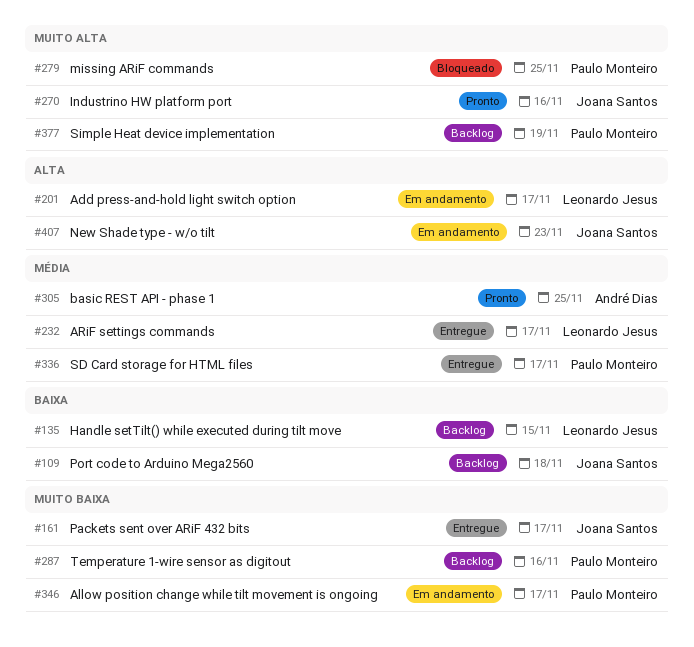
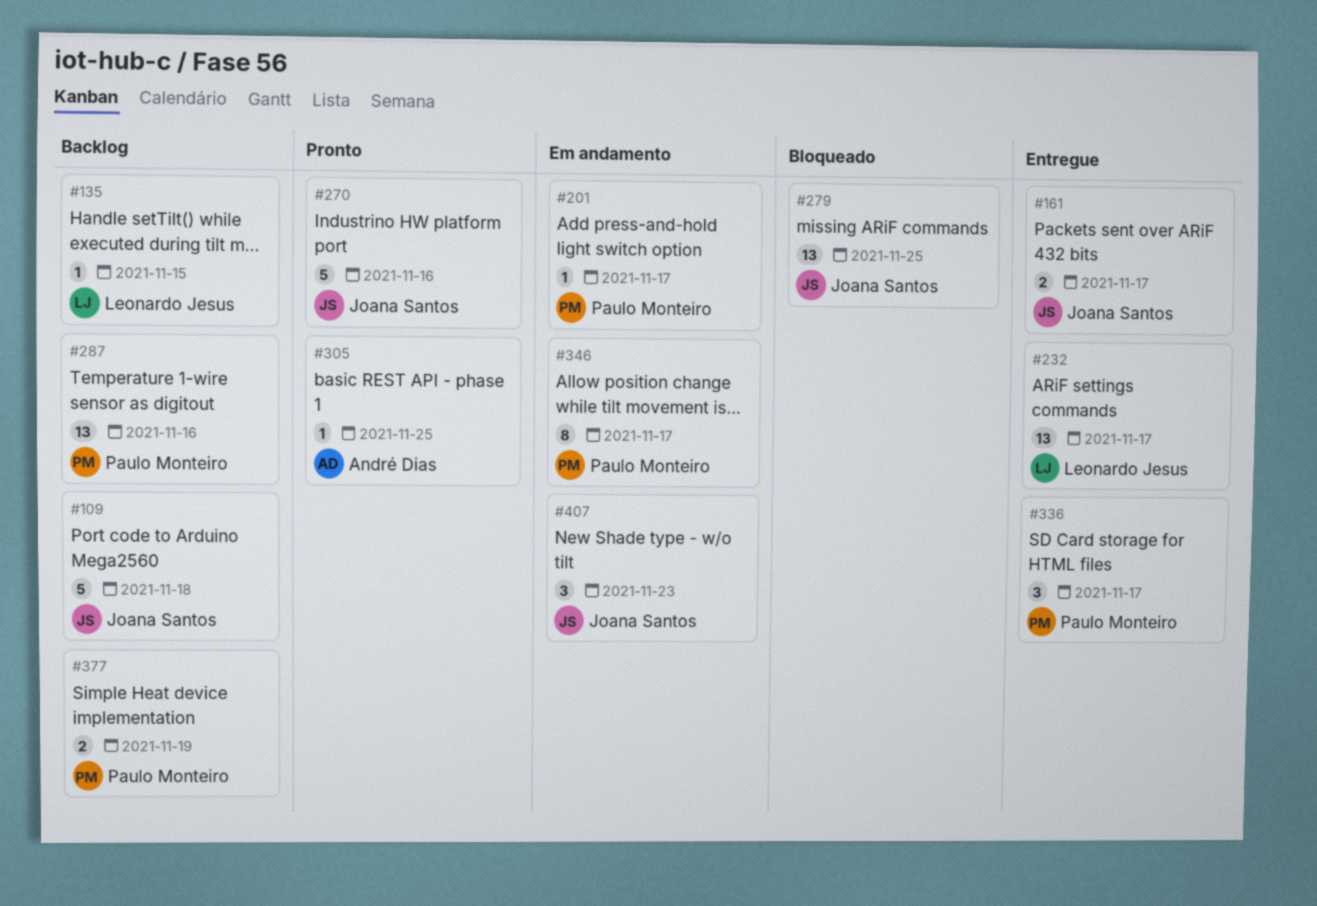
#201, owner: Leonardo Jesus -> Paulo Monteiro
#279, owner: Paulo Monteiro -> Joana Santos

